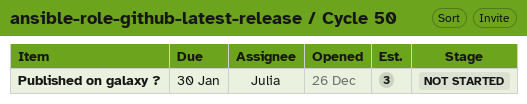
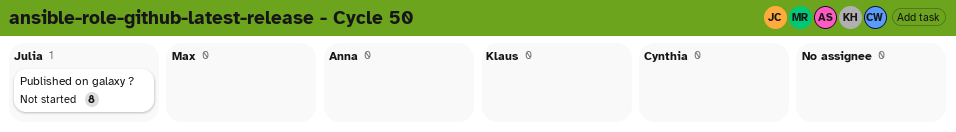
Published on galaxy ?, estimate: 3 -> 8

